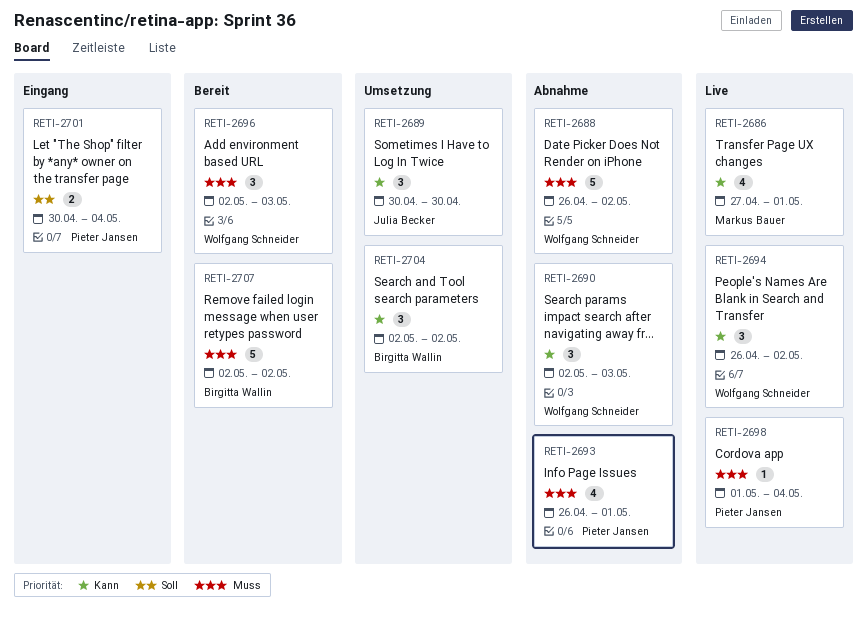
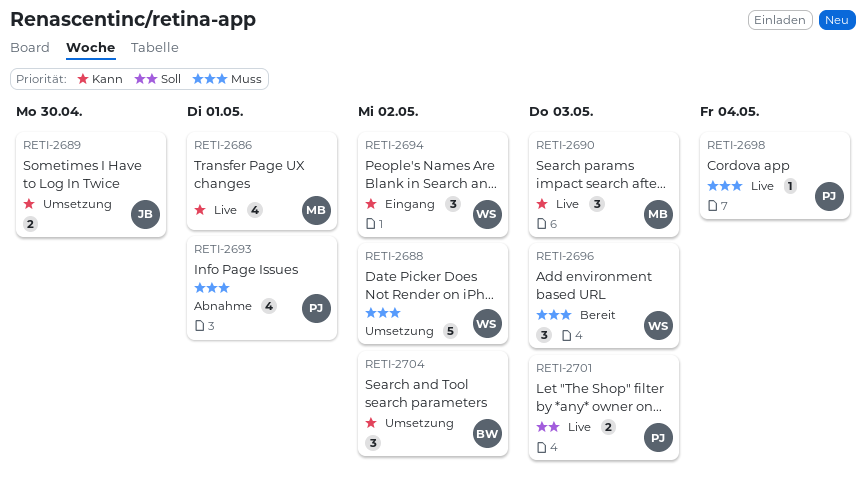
RETI-2688, status: Abnahme -> Umsetzung
RETI-2689, estimate: 3 -> 2
RETI-2690, status: Abnahme -> Live
RETI-2690, owner: Wolfgang Schneider -> Markus Bauer
RETI-2694, status: Live -> Eingang
RETI-2701, status: Eingang -> Live
RETI-2701, due: May 4 -> May 3
RETI-2707: present -> none

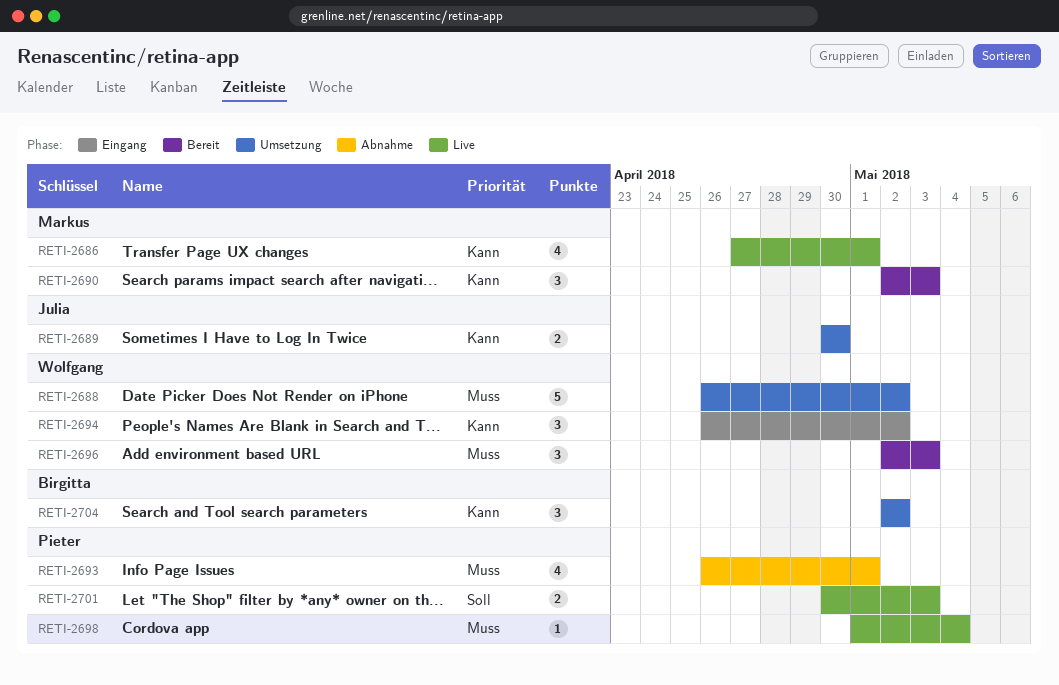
RETI-2690, status: Live -> Bereit

